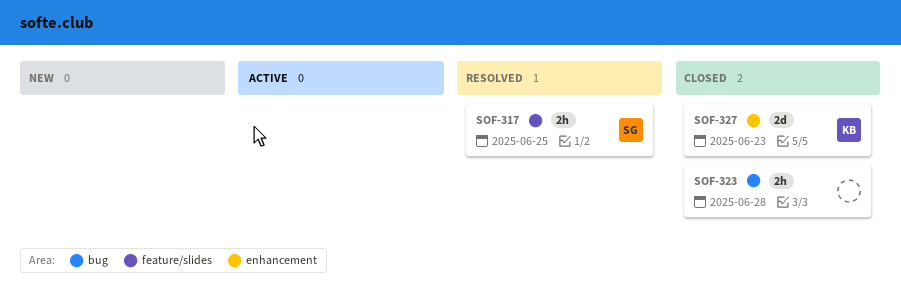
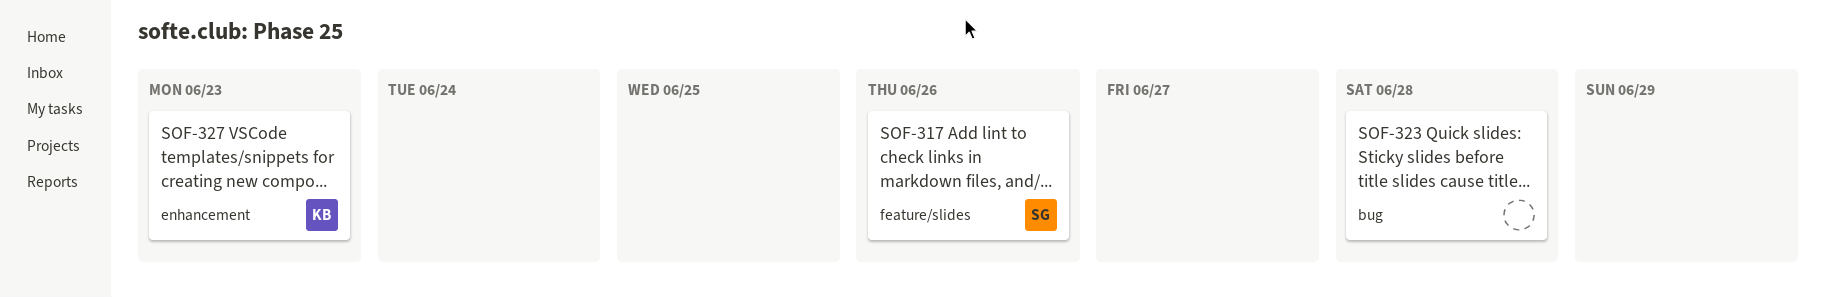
SOF-317, due: Jun 25 -> Jun 26

